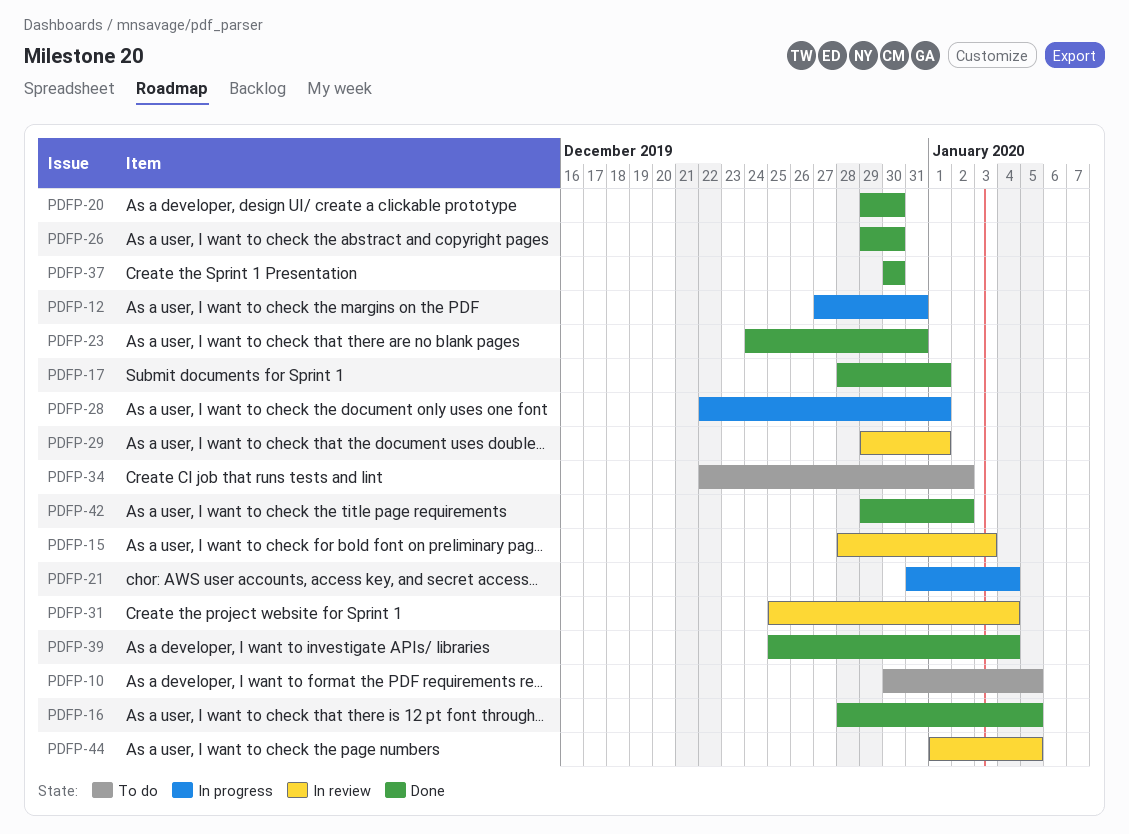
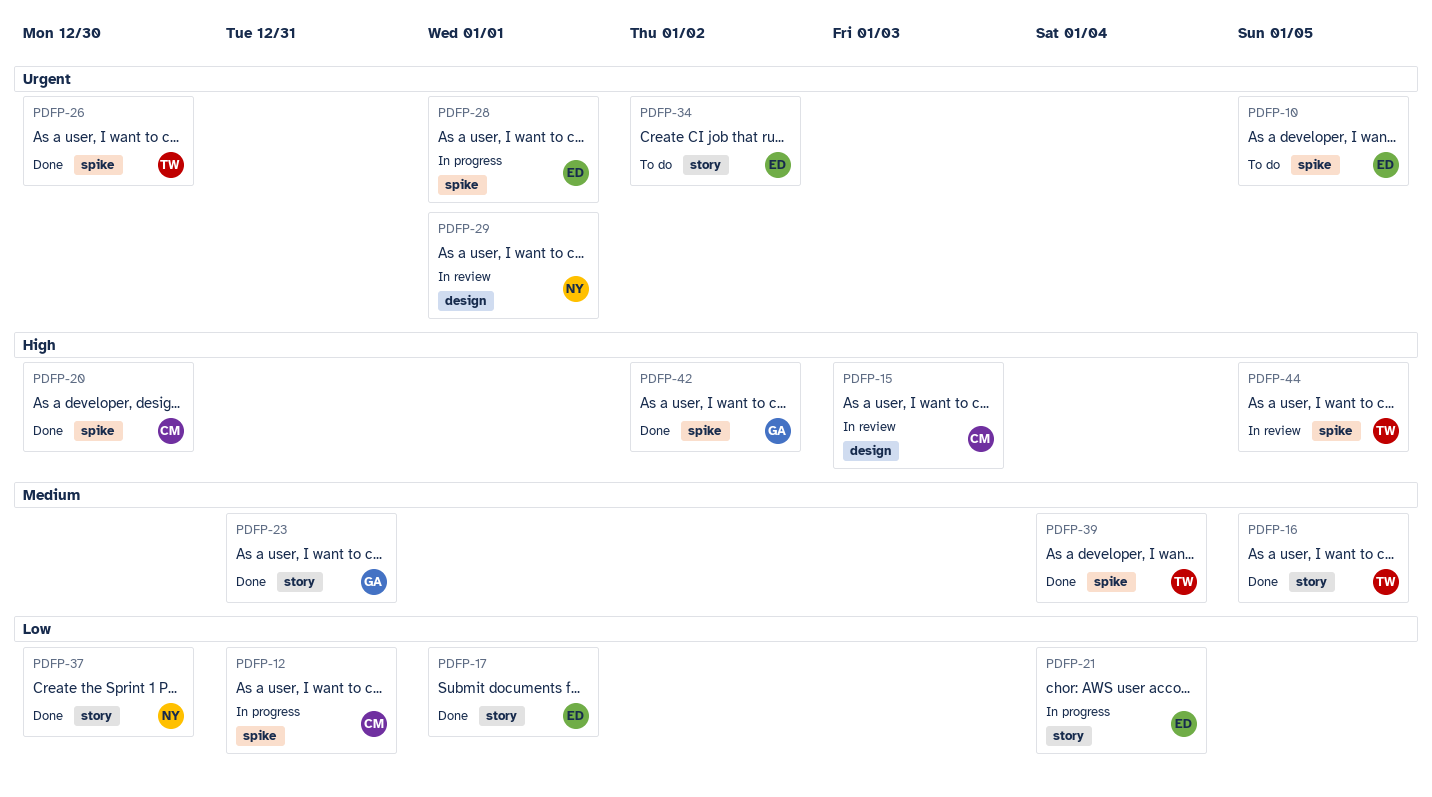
PDFP-31: present -> none

